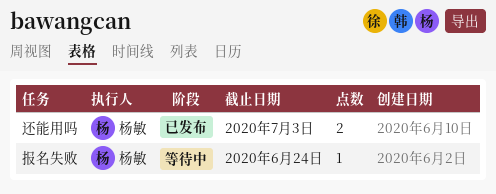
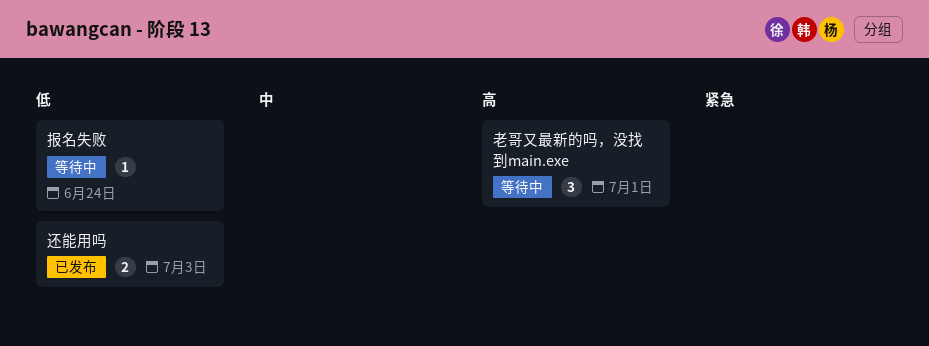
老哥又最新的吗，没找到main.exe: none -> present

